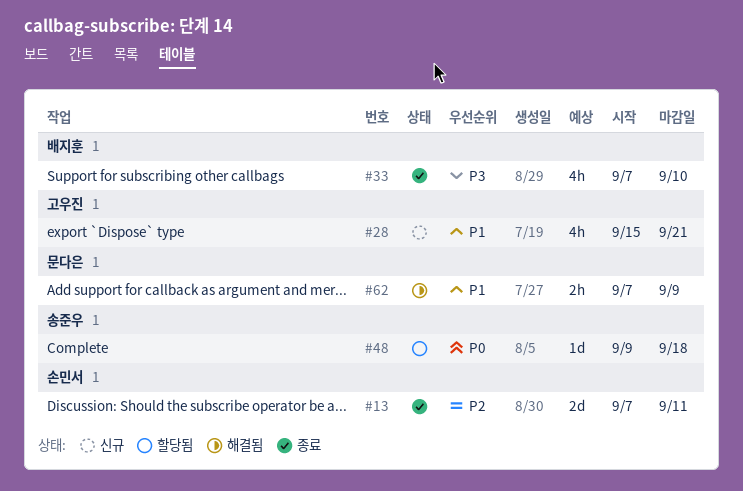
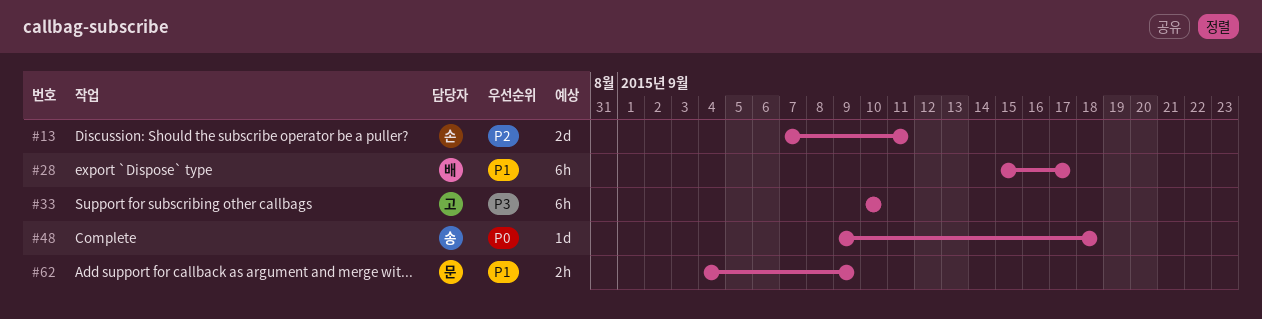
#28, owner: 고우진 -> 배지훈
#28, estimate: 4h -> 6h
#28, due: Sep 21 -> Sep 17
#33, owner: 배지훈 -> 고우진
#33, estimate: 4h -> 6h
#33, start: Sep 7 -> Sep 10
#62, start: Sep 7 -> Sep 4

